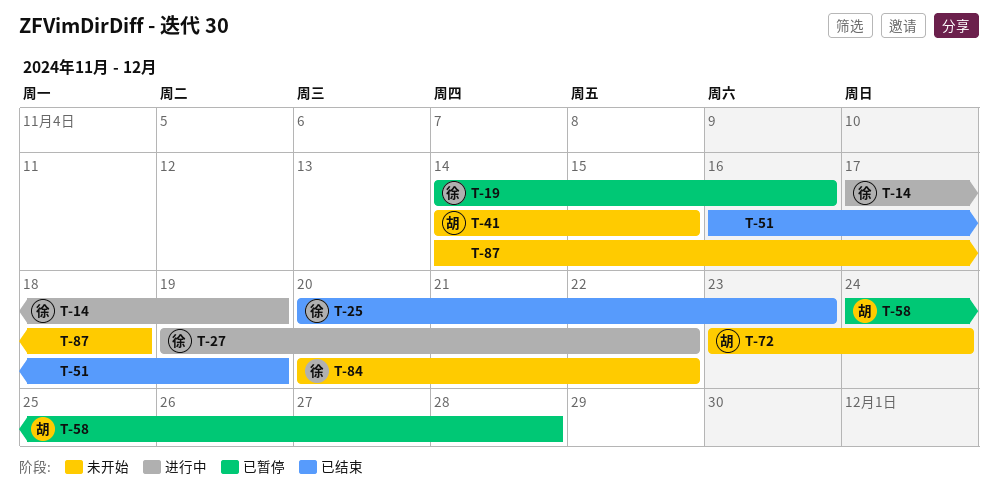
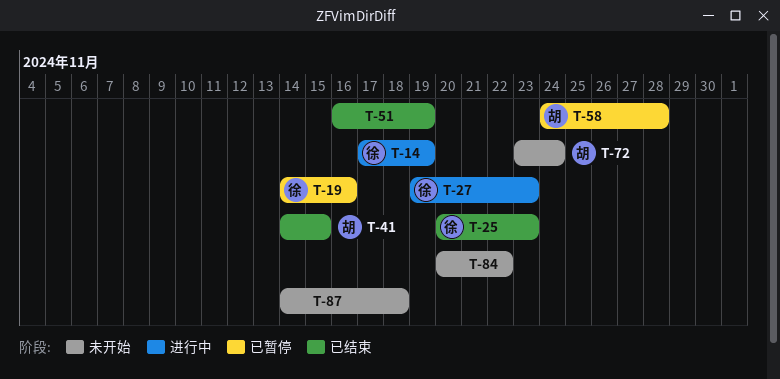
T-27, due: Nov 22 -> Nov 23
T-41, status: 未开始 -> 已结束
T-84, owner: 徐 -> none

